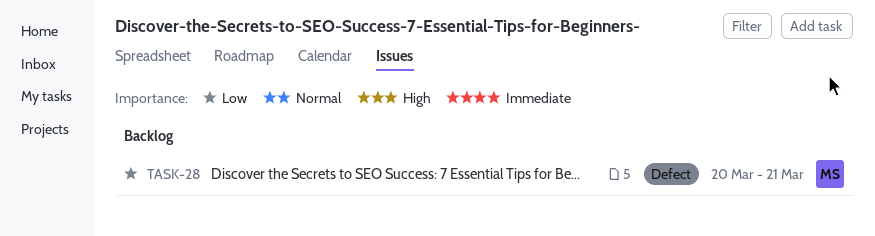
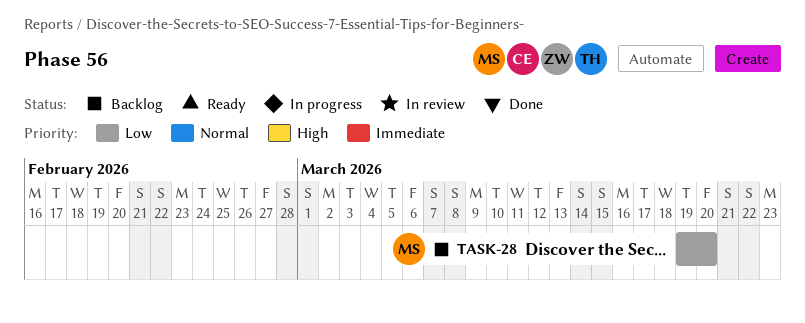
TASK-28, start: Mar 20 -> Mar 19
TASK-28, due: Mar 21 -> Mar 20

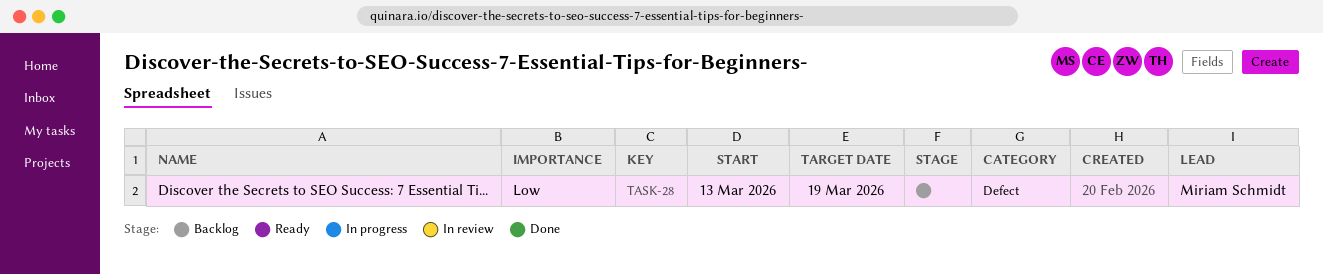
TASK-28, start: Mar 19 -> Mar 13
TASK-28, due: Mar 20 -> Mar 19

